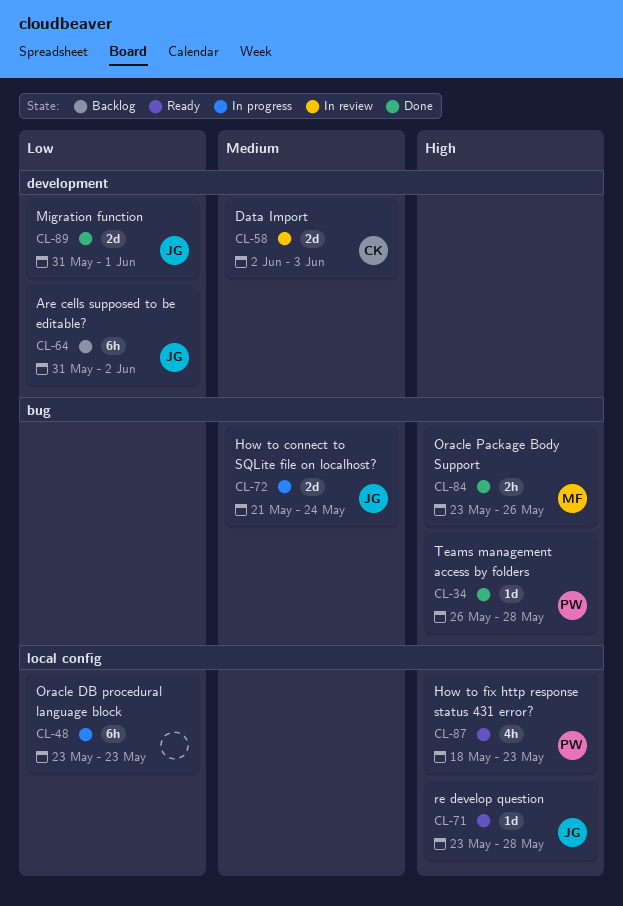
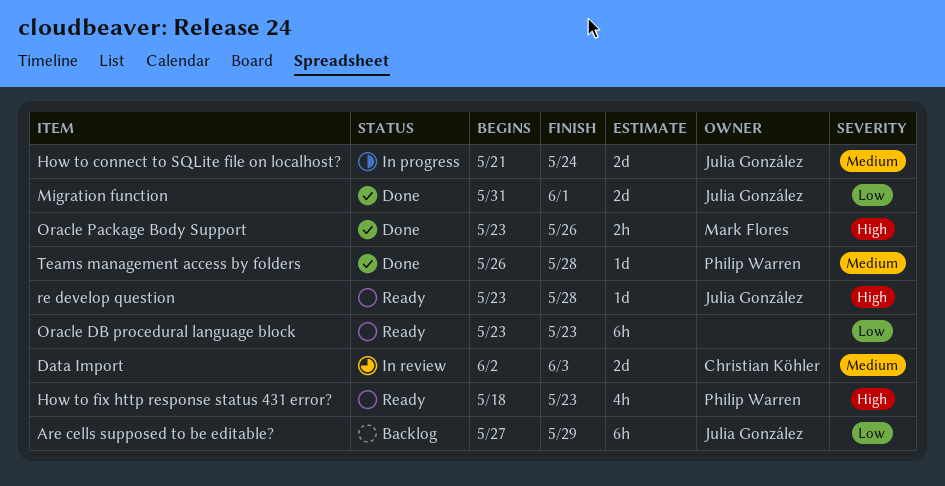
Are cells supposed to be editable?, start: May 31 -> May 27
Are cells supposed to be editable?, due: Jun 2 -> May 29
Oracle DB procedural language block, status: In progress -> Ready
Teams management access by folders, priority: High -> Medium

